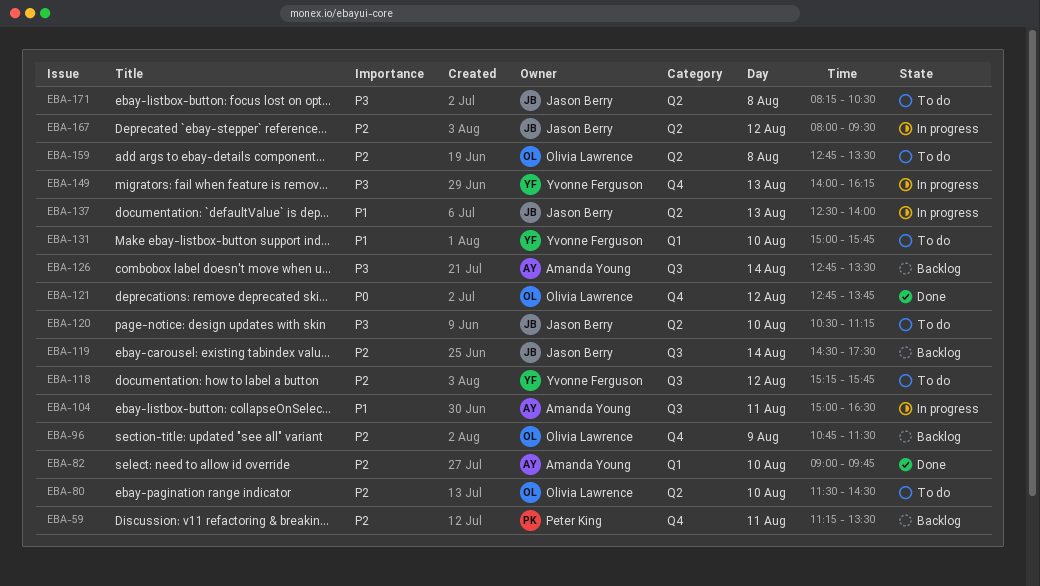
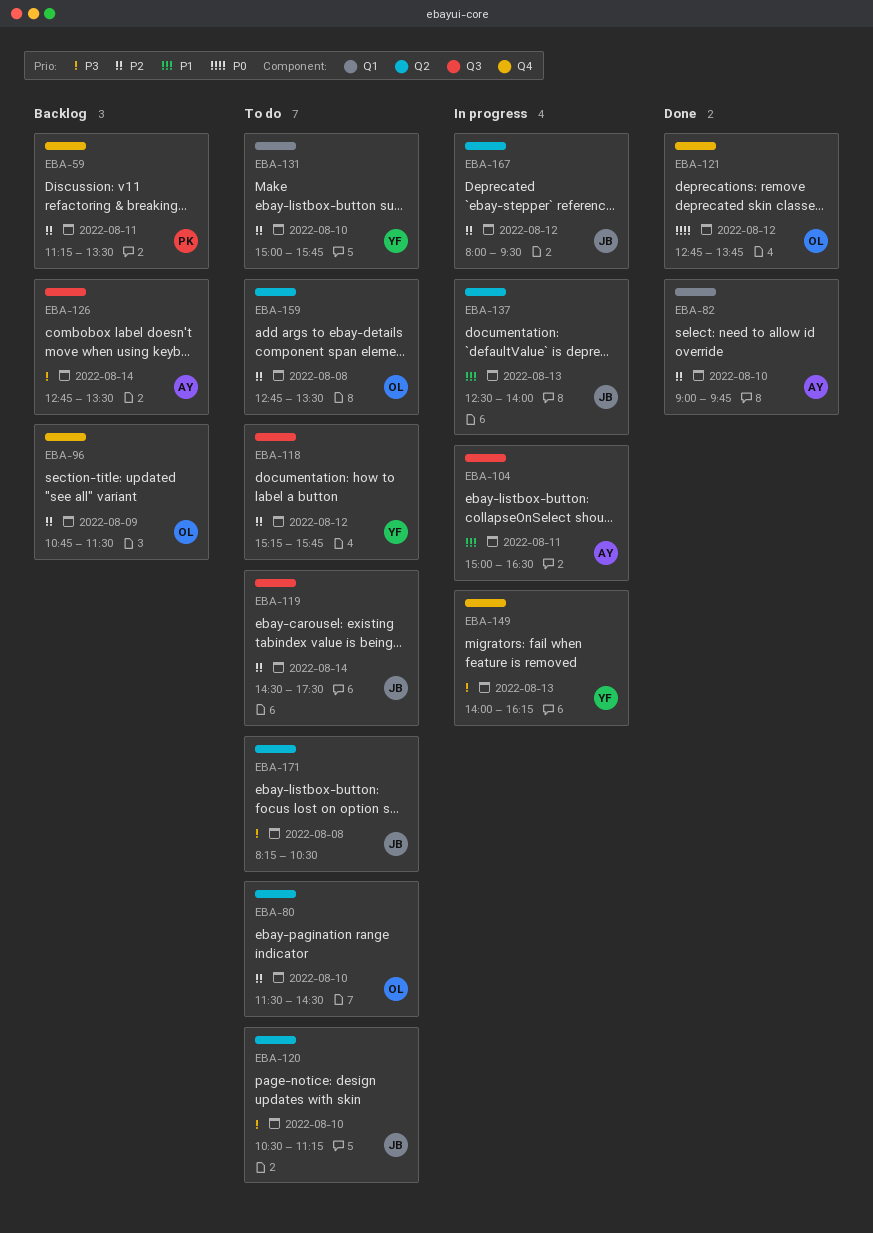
EBA-119, status: Backlog -> To do
EBA-131, priority: P1 -> P2

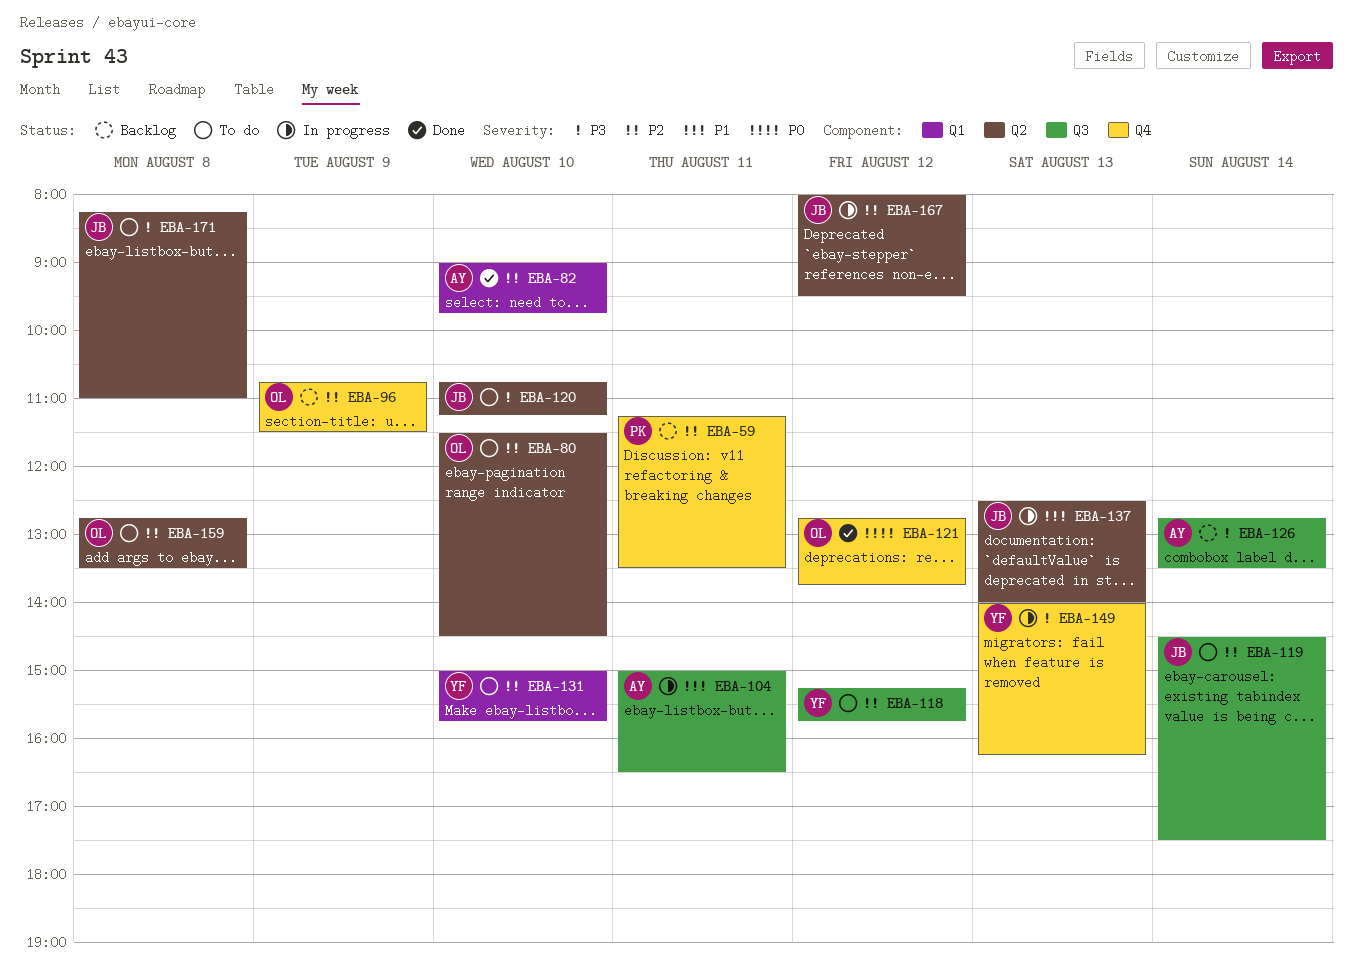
EBA-120, begins: 10:30 -> 10:45
EBA-171, ends: 10:30 -> 11:00

